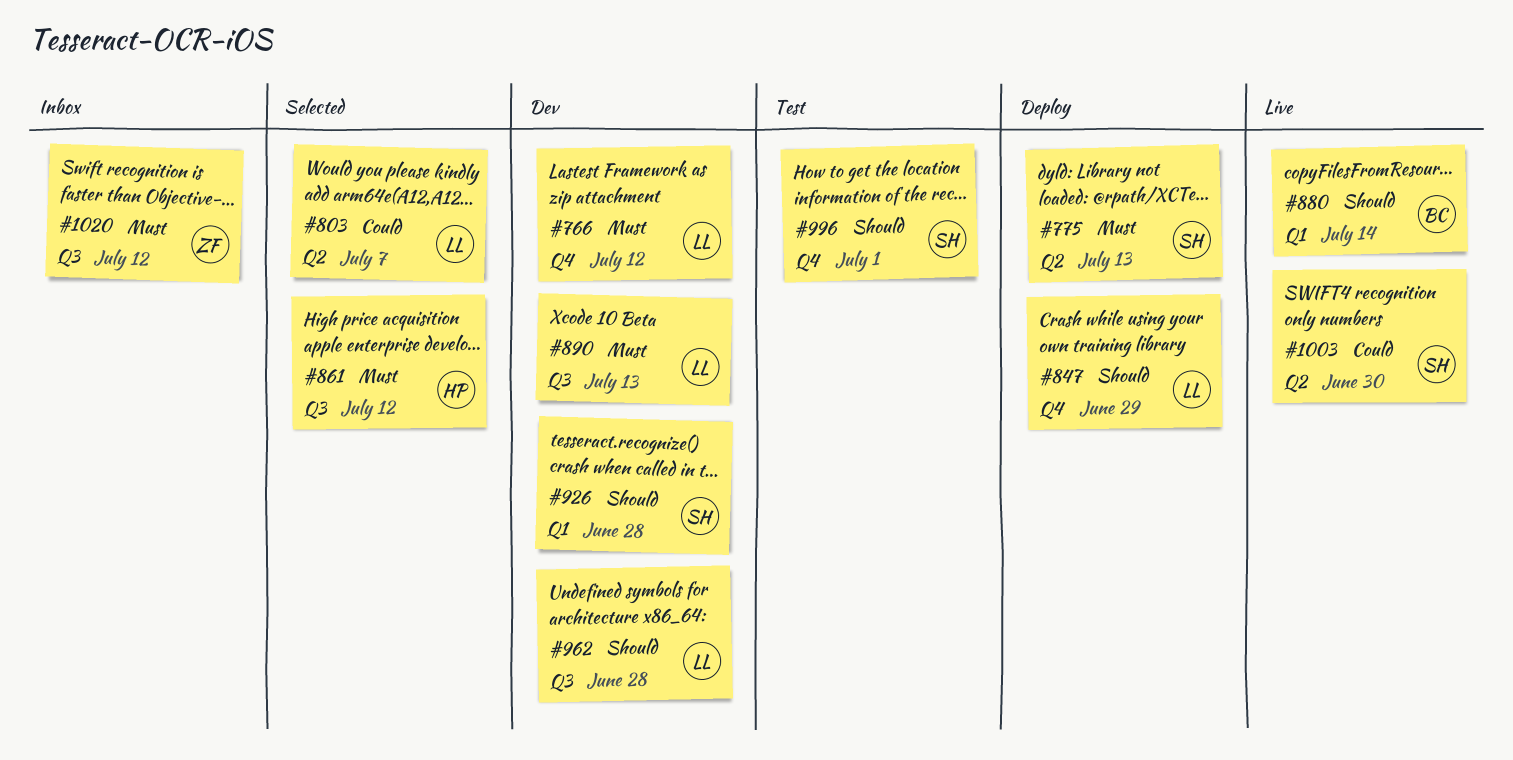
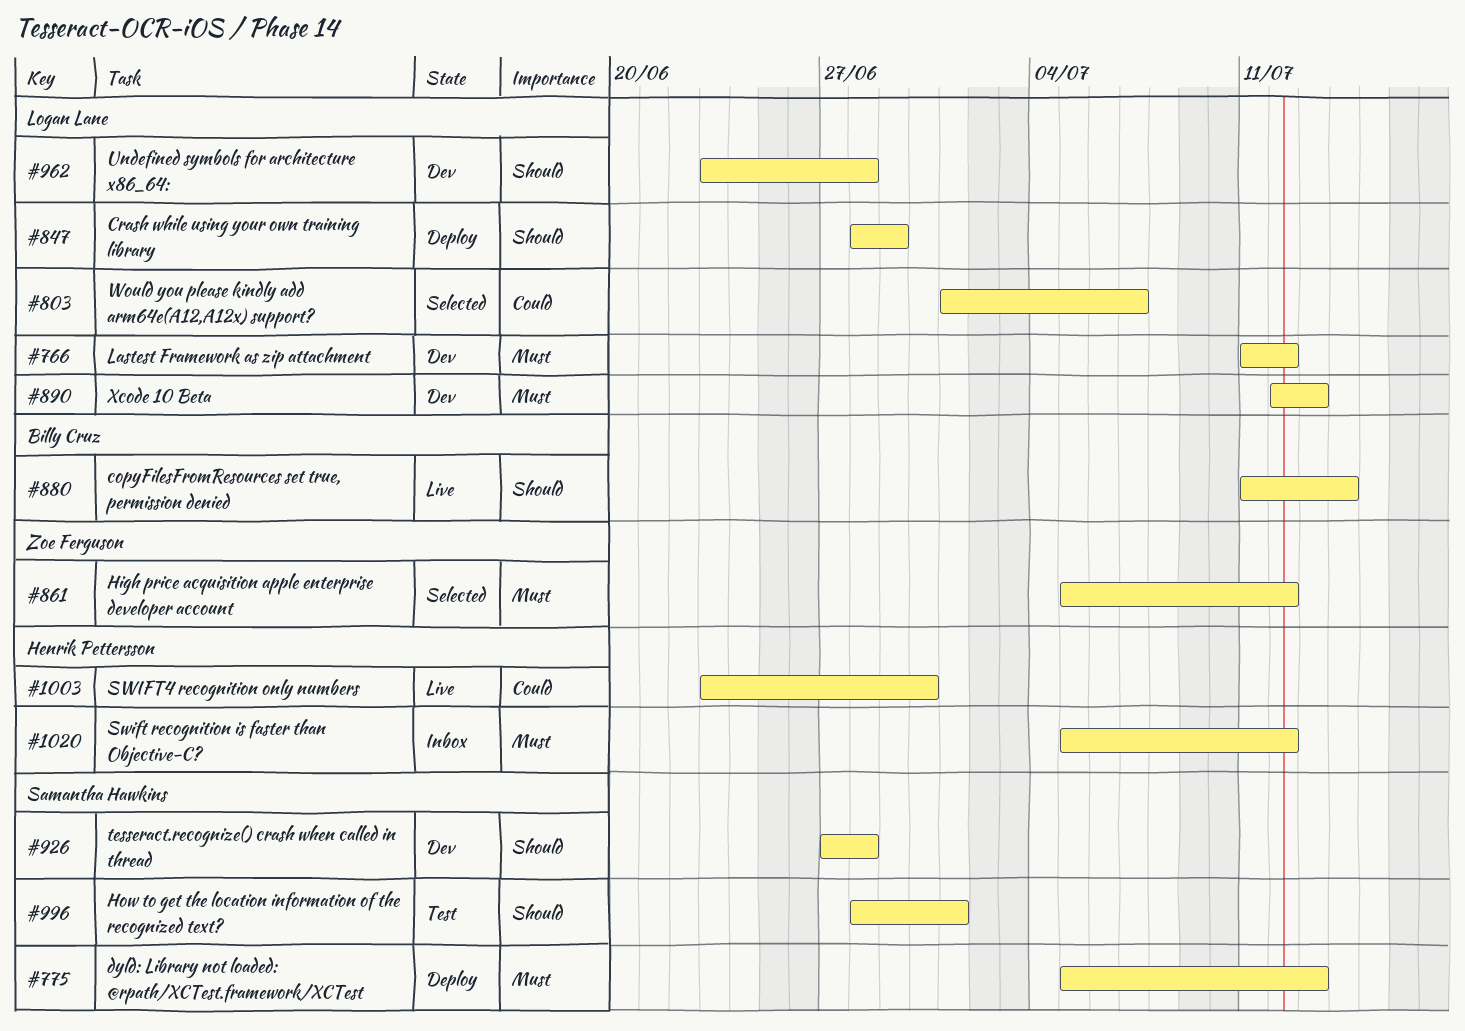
#861, owner: Henrik Pettersson -> Zoe Ferguson
#1003, owner: Samantha Hawkins -> Henrik Pettersson
#1020, owner: Zoe Ferguson -> Henrik Pettersson

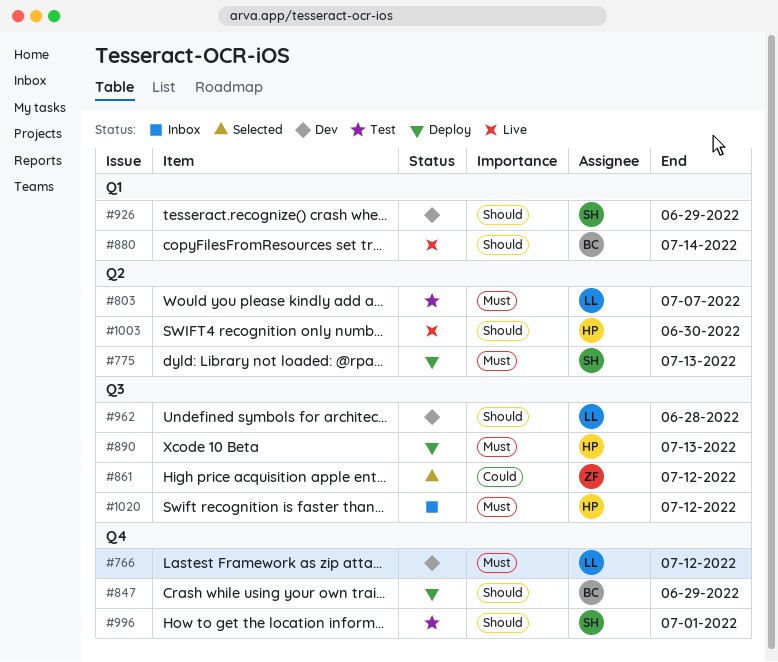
#803, status: Selected -> Test
#803, priority: Could -> Must
#847, owner: Logan Lane -> Billy Cruz
#861, priority: Must -> Could
#890, status: Dev -> Deploy
#890, owner: Logan Lane -> Henrik Pettersson
#926, due: Jun 28 -> Jun 29
#1003, priority: Could -> Should

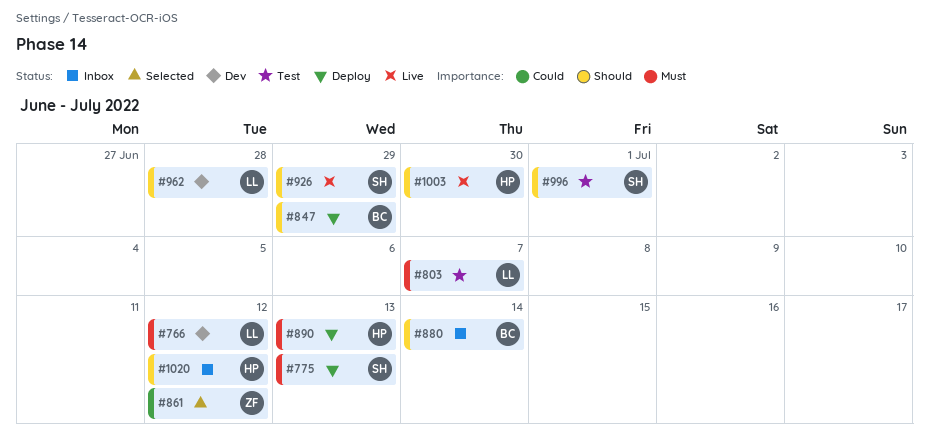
#880, status: Live -> Inbox
#926, status: Dev -> Live
#1020, priority: Must -> Should

